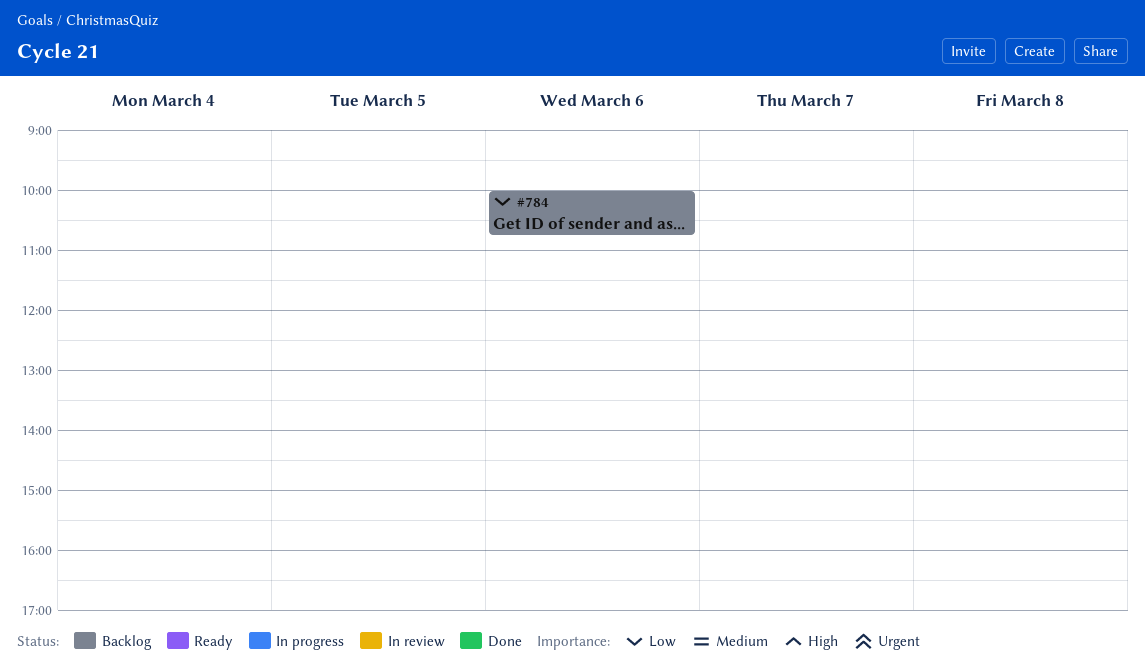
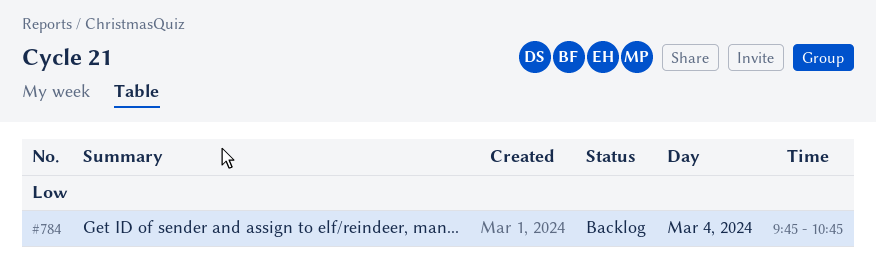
#784, day: Mar 6 -> Mar 4
#784, begins: 10:00 -> 09:45

